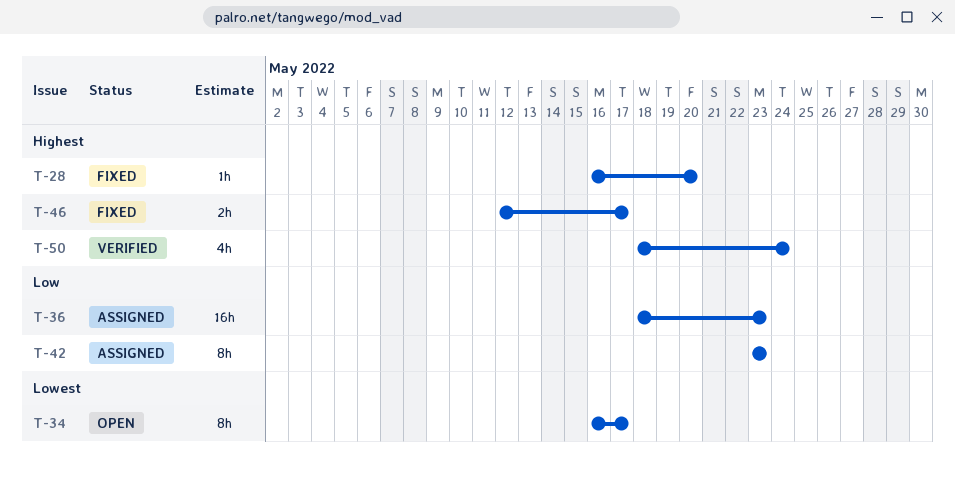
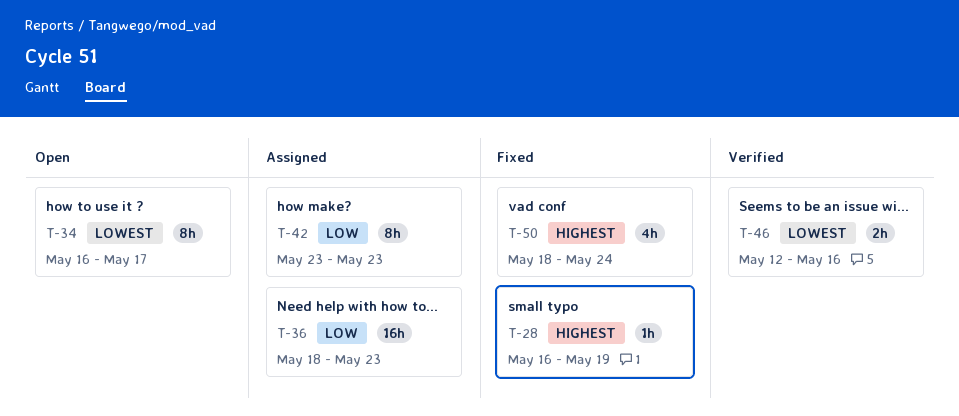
T-28, due: May 20 -> May 19
T-46, status: Fixed -> Verified
T-46, priority: Highest -> Lowest
T-46, due: May 17 -> May 16
T-50, status: Verified -> Fixed

